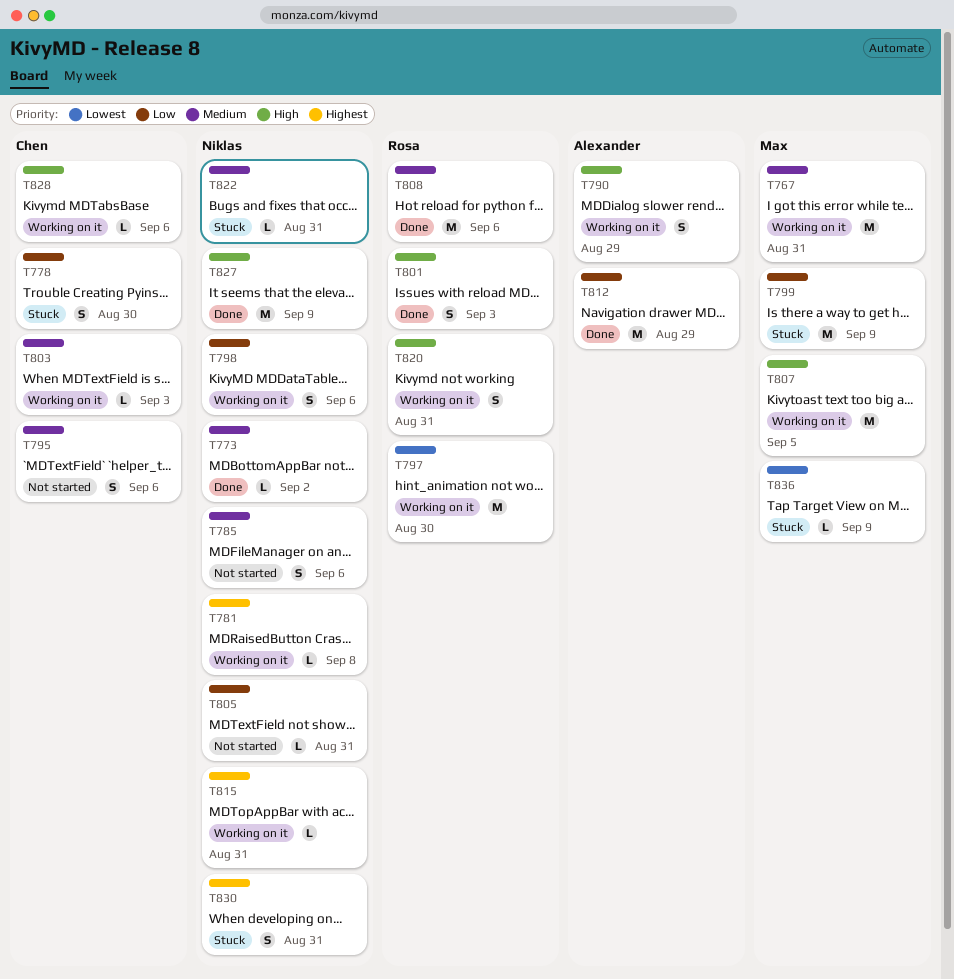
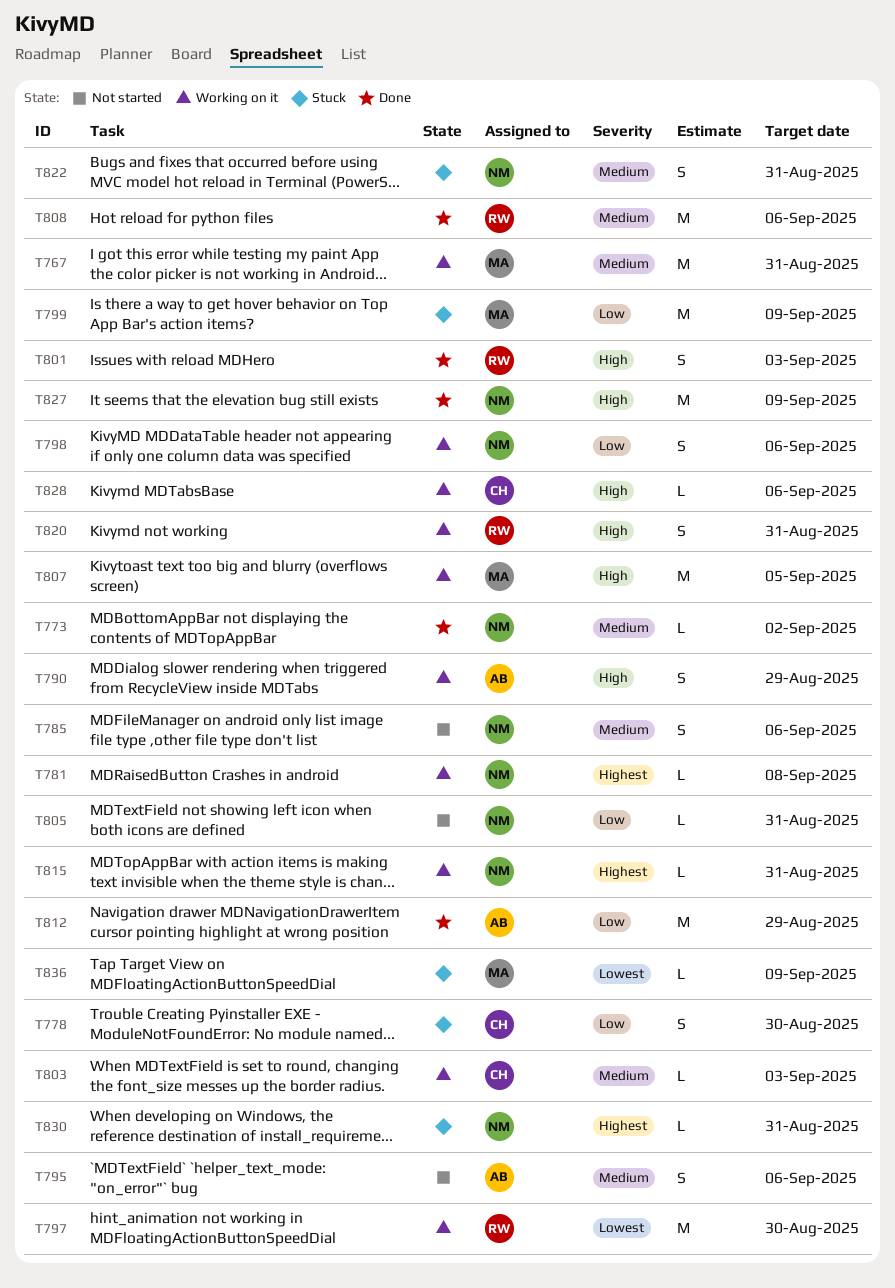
T795, owner: Chen -> Alexander
T822, estimate: L -> S
T830, estimate: S -> L

